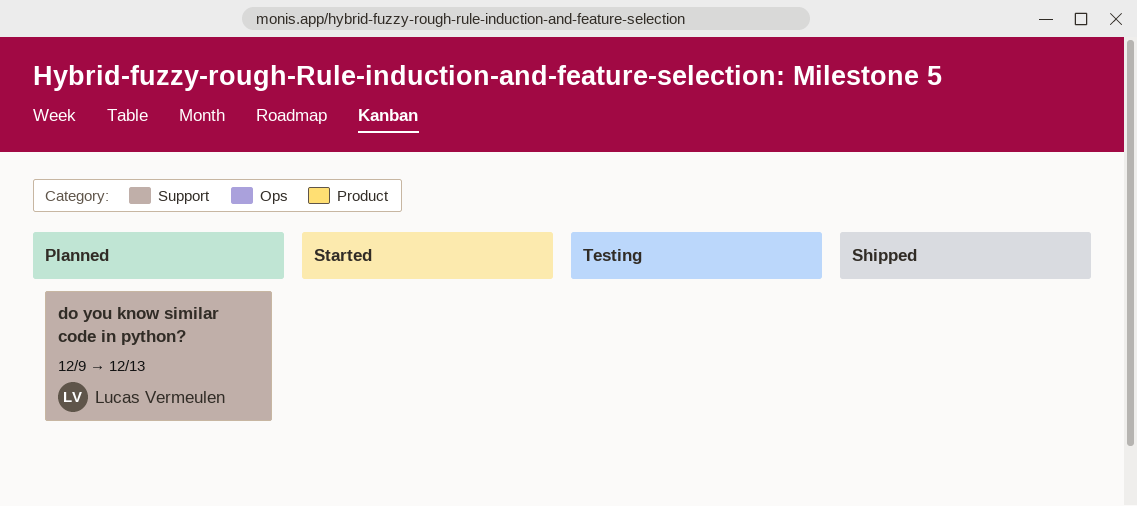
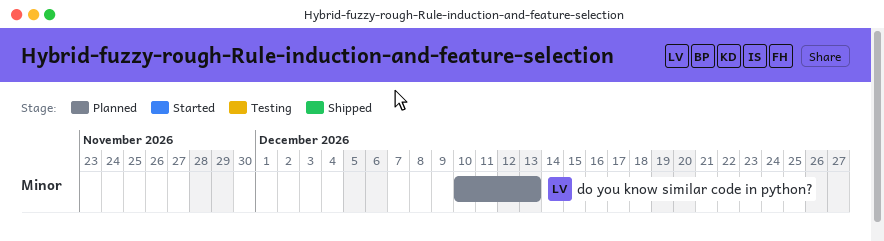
do you know similar code in python?, start: Dec 9 -> Dec 10

